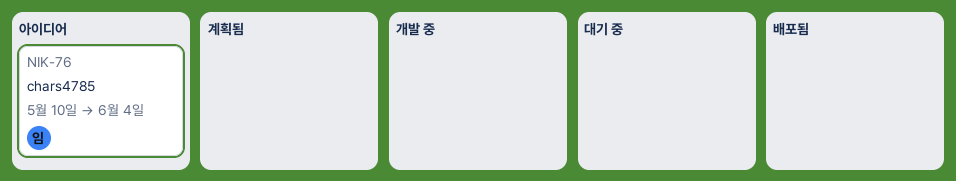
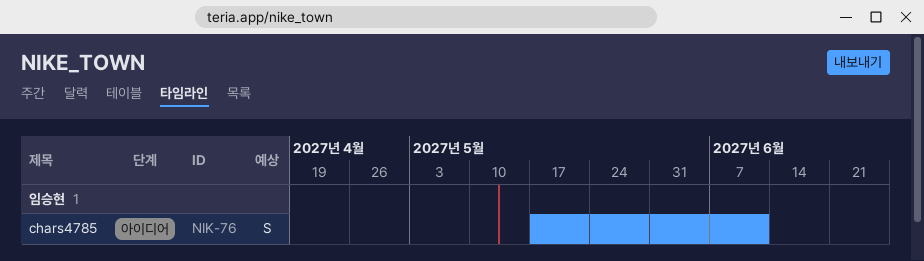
NIK-76, start: May 10 -> May 17
NIK-76, due: Jun 4 -> Jun 11

